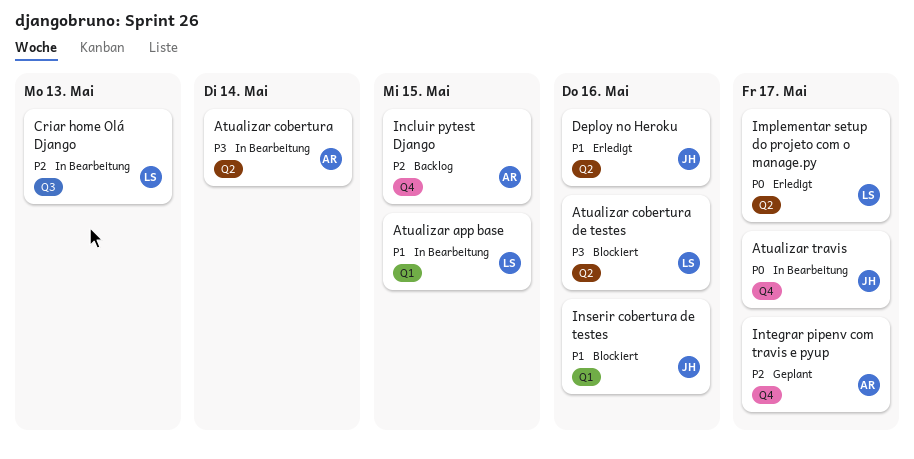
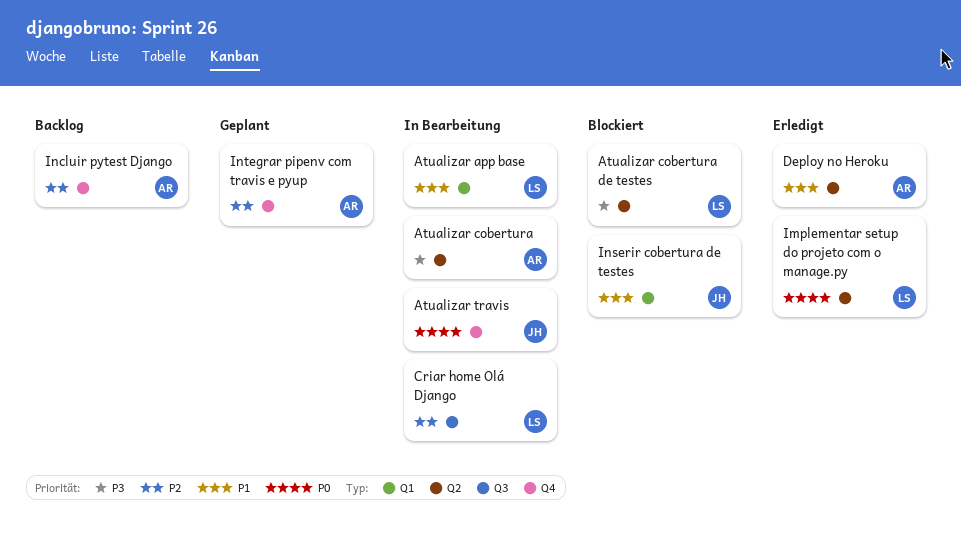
Deploy no Heroku, owner: JH -> AR

